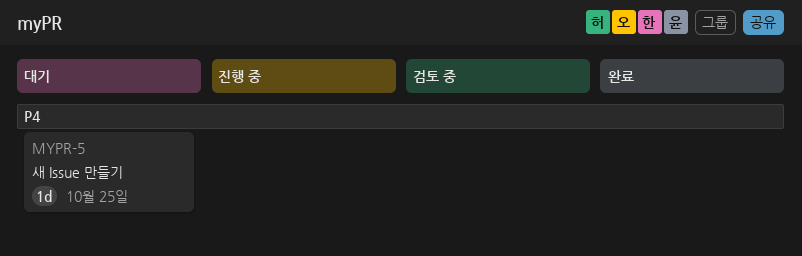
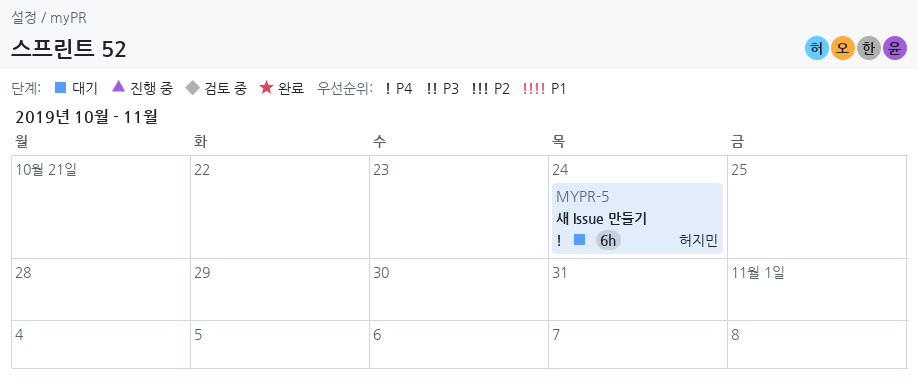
MYPR-5, estimate: 1d -> 6h
MYPR-5, due: Oct 25 -> Oct 24

